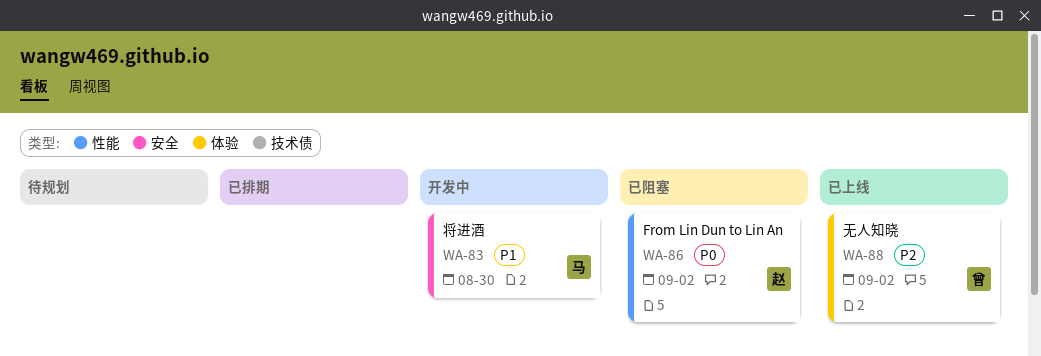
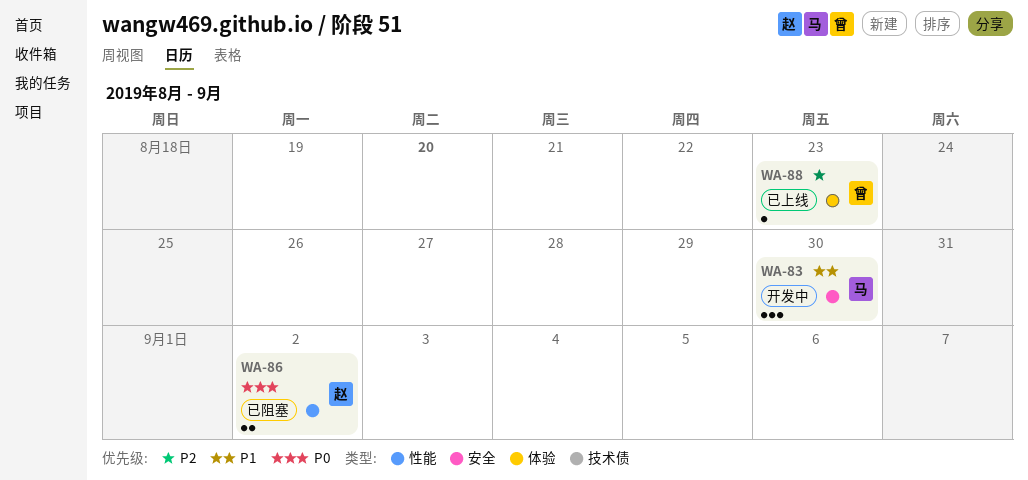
WA-88, due: Sep 2 -> Aug 23

